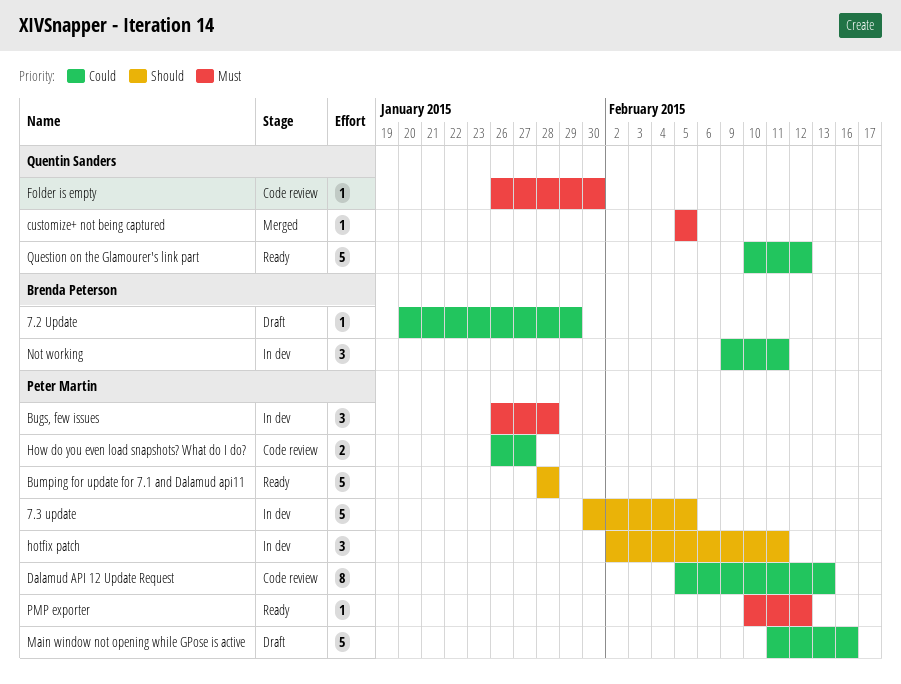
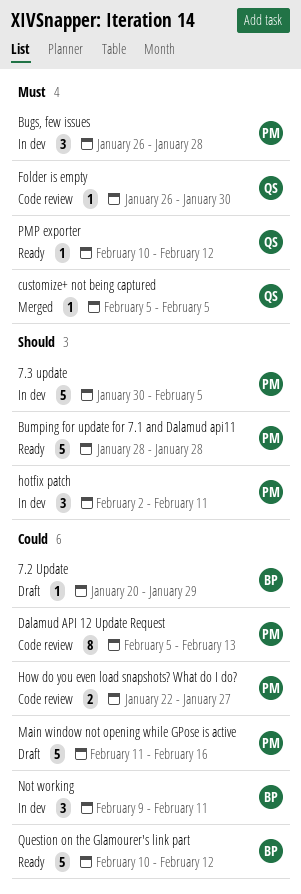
How do you even load snapshots? What do I do?, start: Jan 26 -> Jan 22
PMP exporter, owner: Peter Martin -> Quentin Sanders
Question on the Glamourer's link part, owner: Quentin Sanders -> Brenda Peterson

